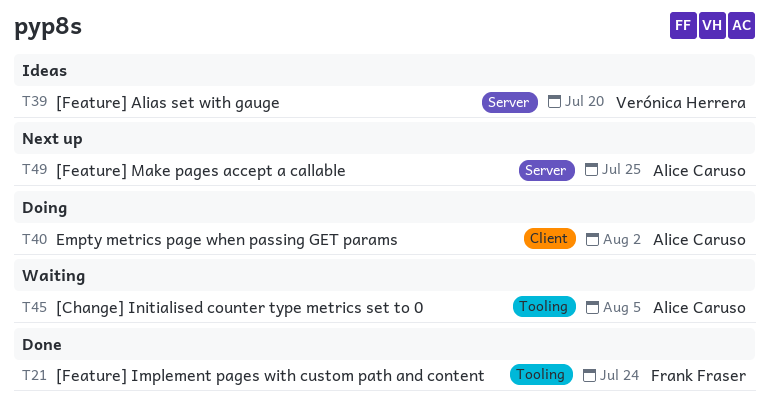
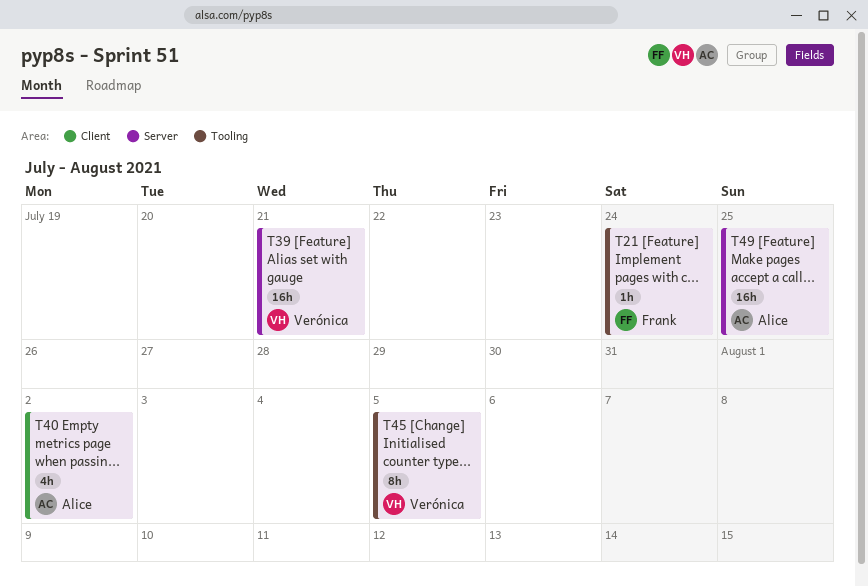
T39, due: Jul 20 -> Jul 21
T45, owner: Alice Caruso -> Verónica Herrera

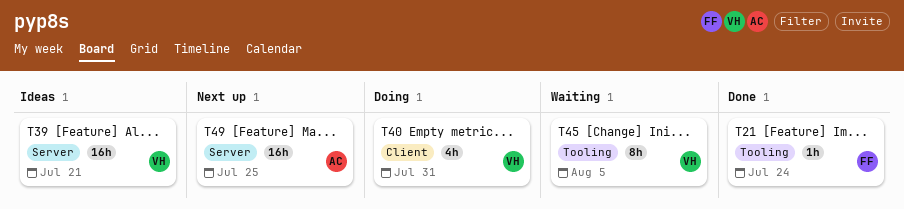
T40, owner: Alice -> Verónica
T40, due: Aug 2 -> Jul 31

